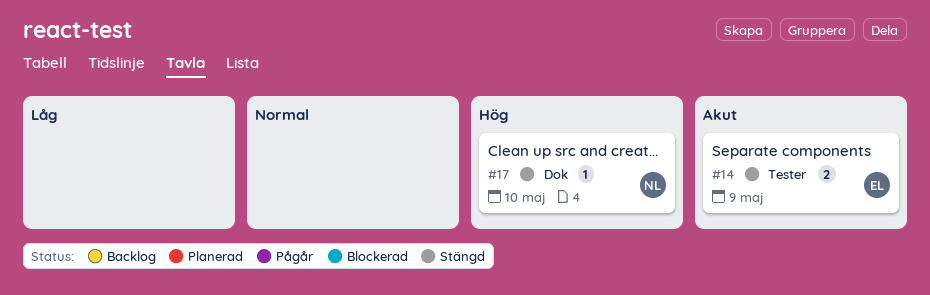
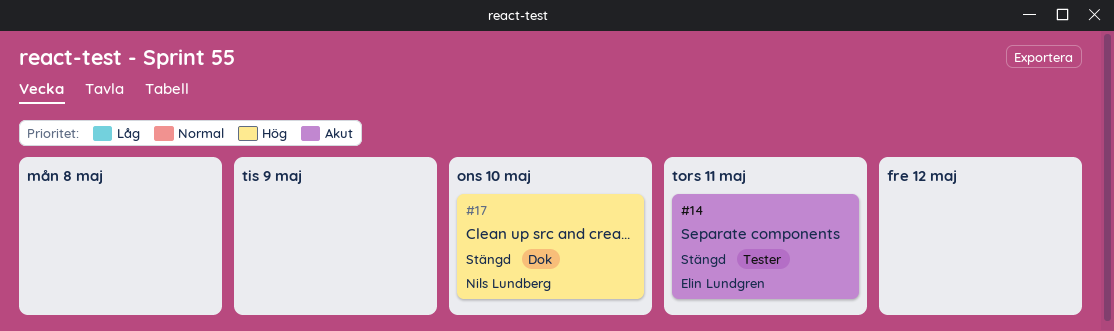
#14, due: May 9 -> May 11

